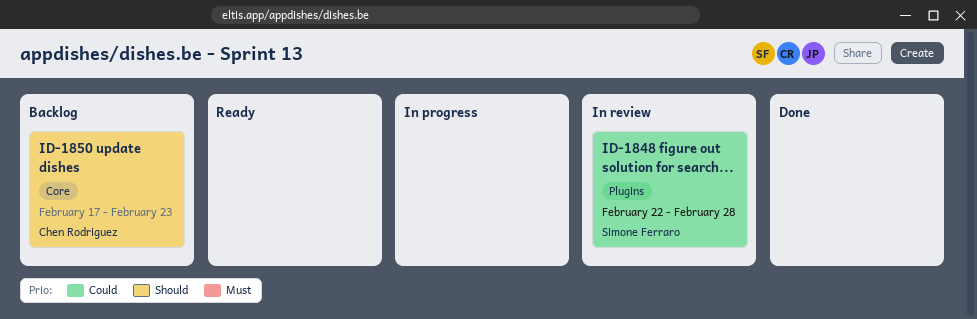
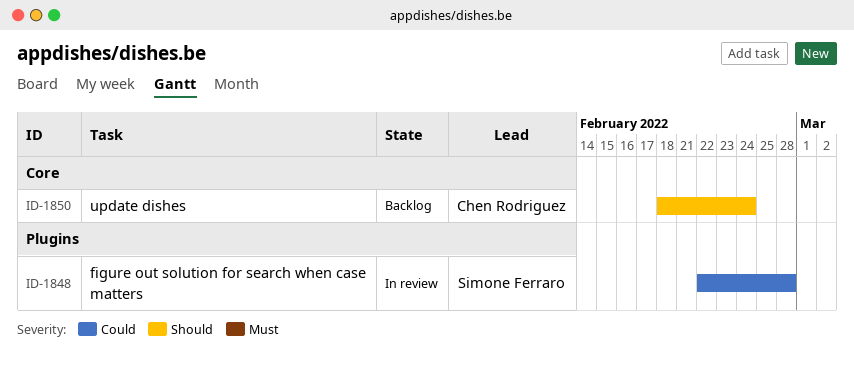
ID-1850, start: Feb 17 -> Feb 18
ID-1850, due: Feb 23 -> Feb 24

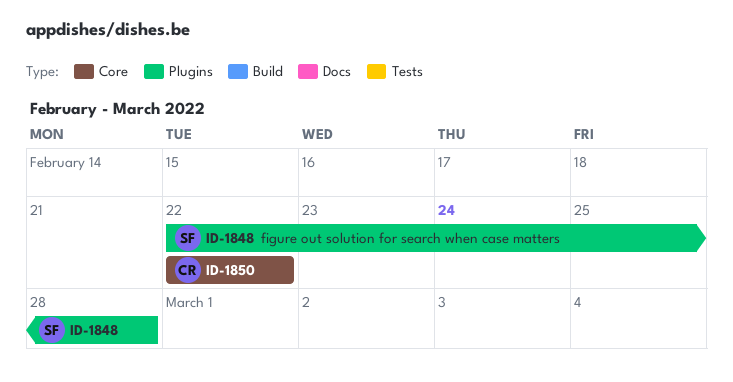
ID-1850, start: Feb 18 -> Feb 22
ID-1850, due: Feb 24 -> Feb 22

